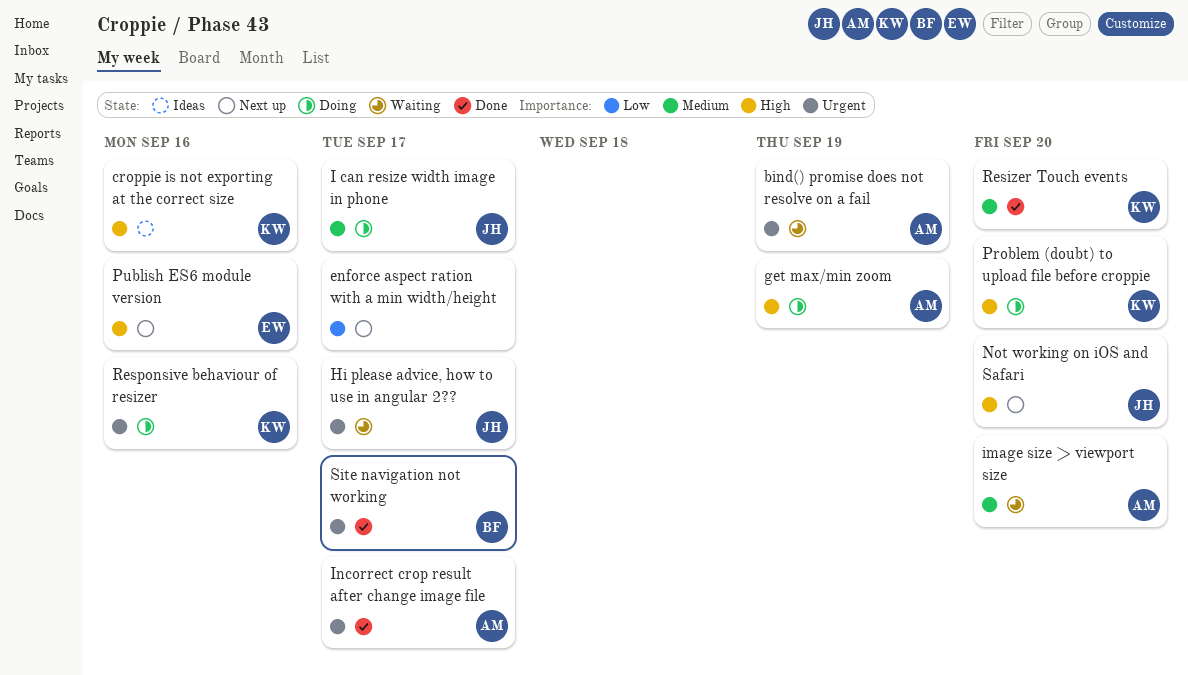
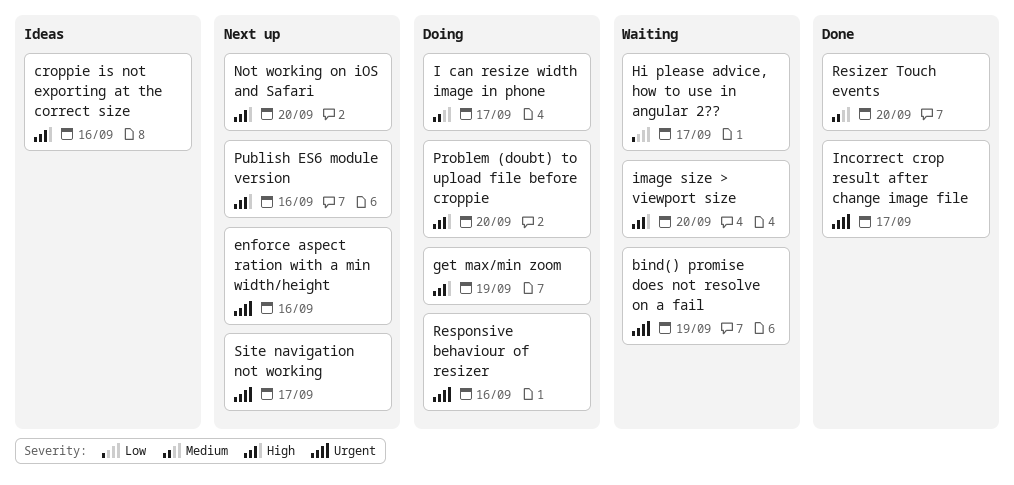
enforce aspect ration with a min width/height, priority: Low -> Urgent
enforce aspect ration with a min width/height, due: Sep 17 -> Sep 16
Hi please advice, how to use in angular 2??, priority: Urgent -> Low
image size > viewport size, priority: Medium -> High
Site navigation not working, status: Done -> Next up

